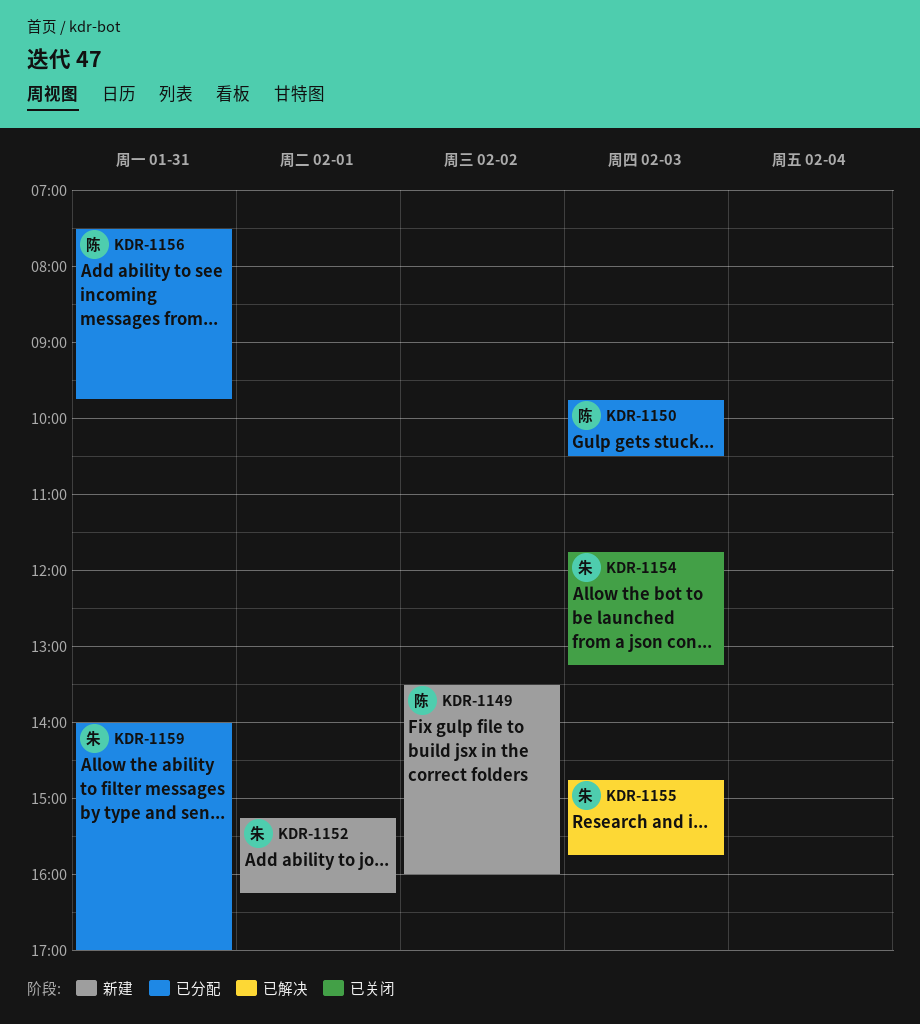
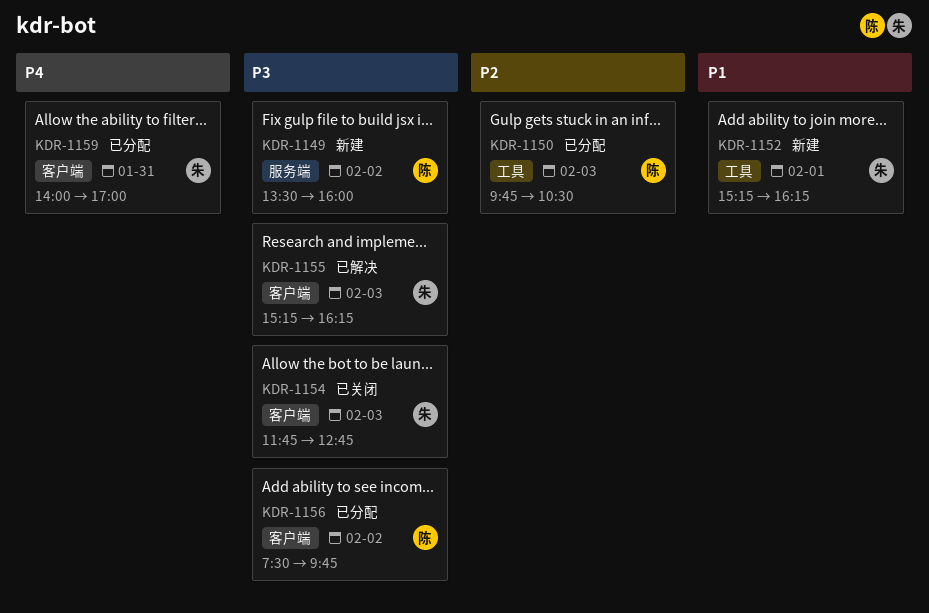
KDR-1154, ends: 13:15 -> 12:45
KDR-1155, begins: 14:45 -> 15:15
KDR-1155, ends: 15:45 -> 16:15
KDR-1156, day: Jan 31 -> Feb 2

